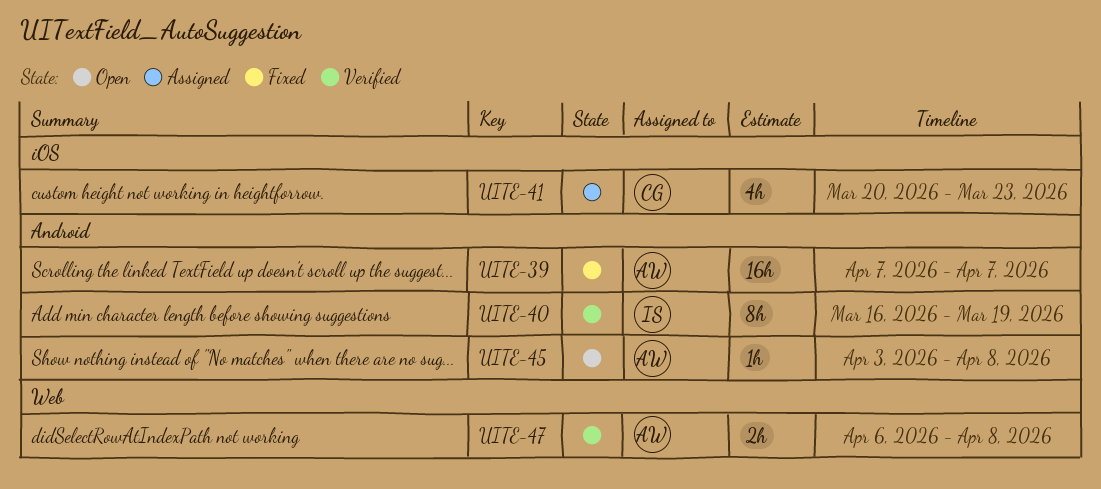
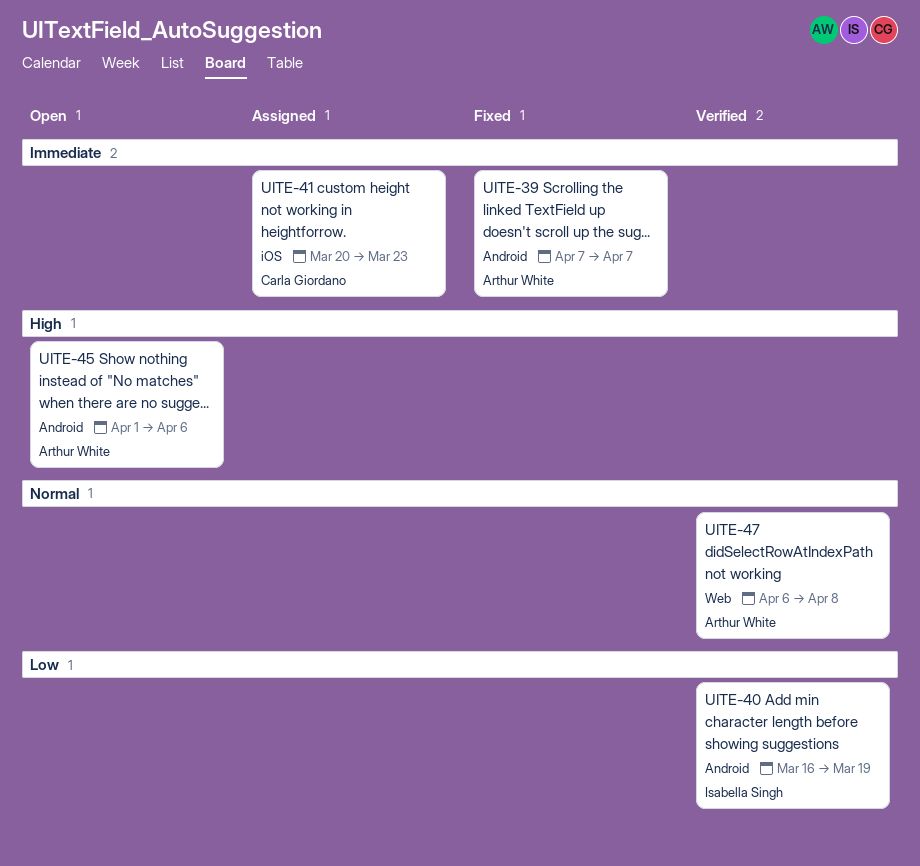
UITE-45, start: Apr 3 -> Apr 1
UITE-45, due: Apr 8 -> Apr 6

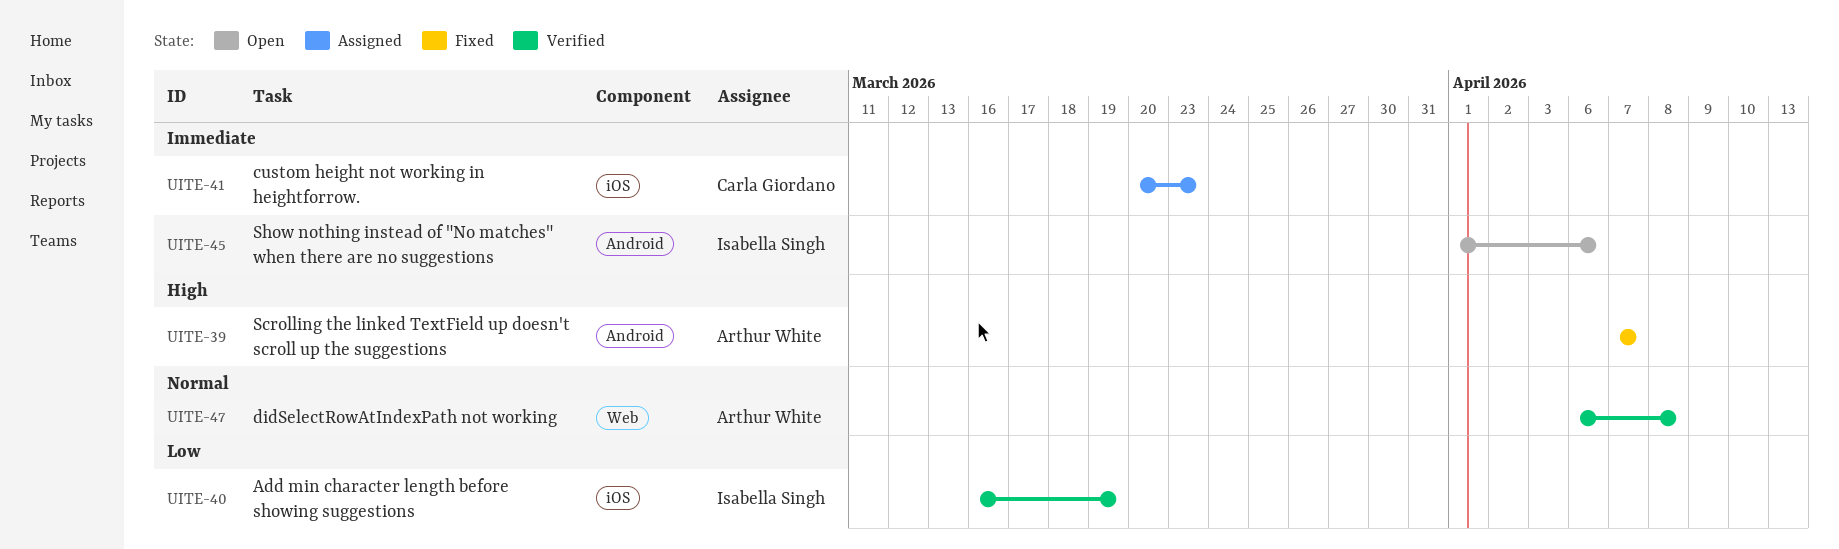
UITE-39, priority: Immediate -> High
UITE-40, label: Android -> iOS
UITE-45, owner: Arthur White -> Isabella Singh
UITE-45, priority: High -> Immediate

